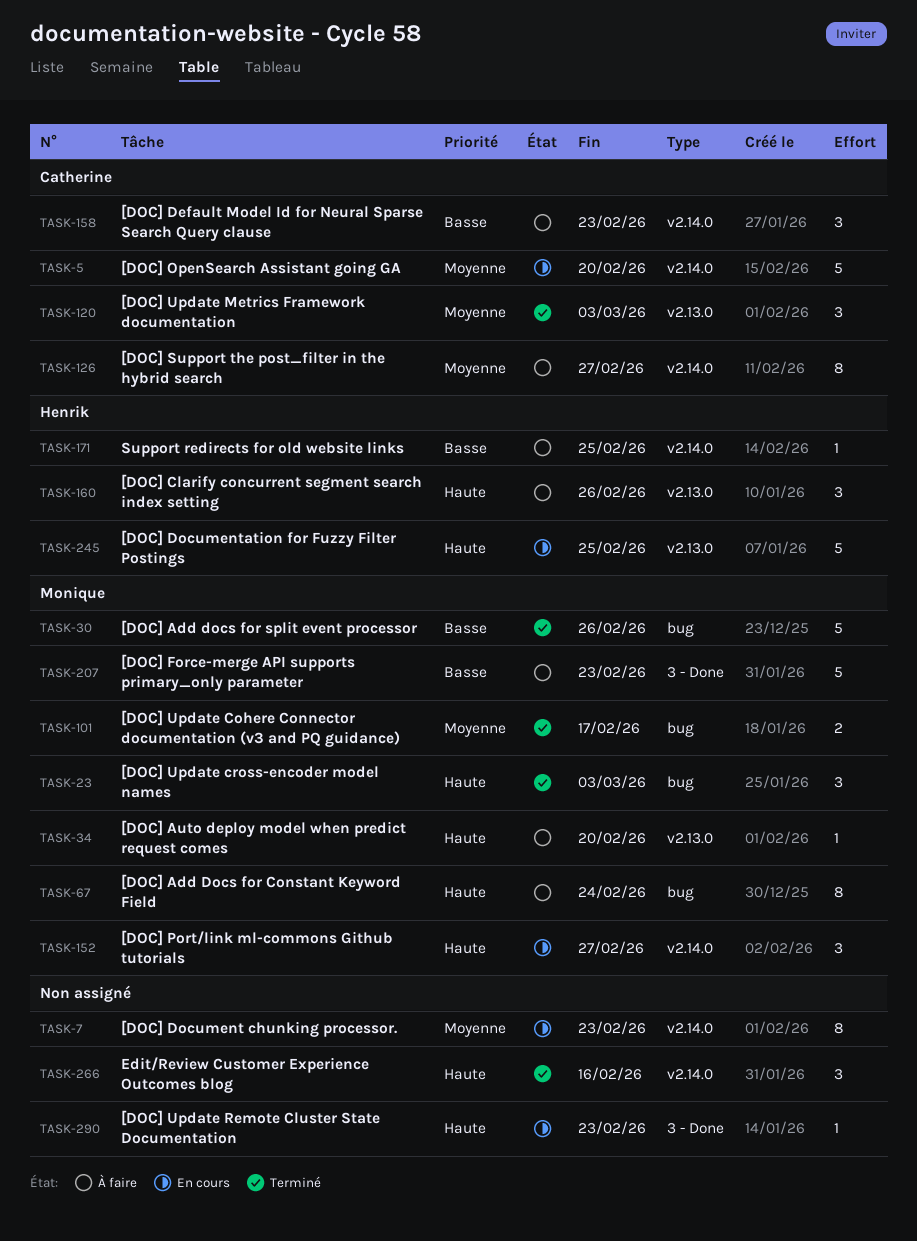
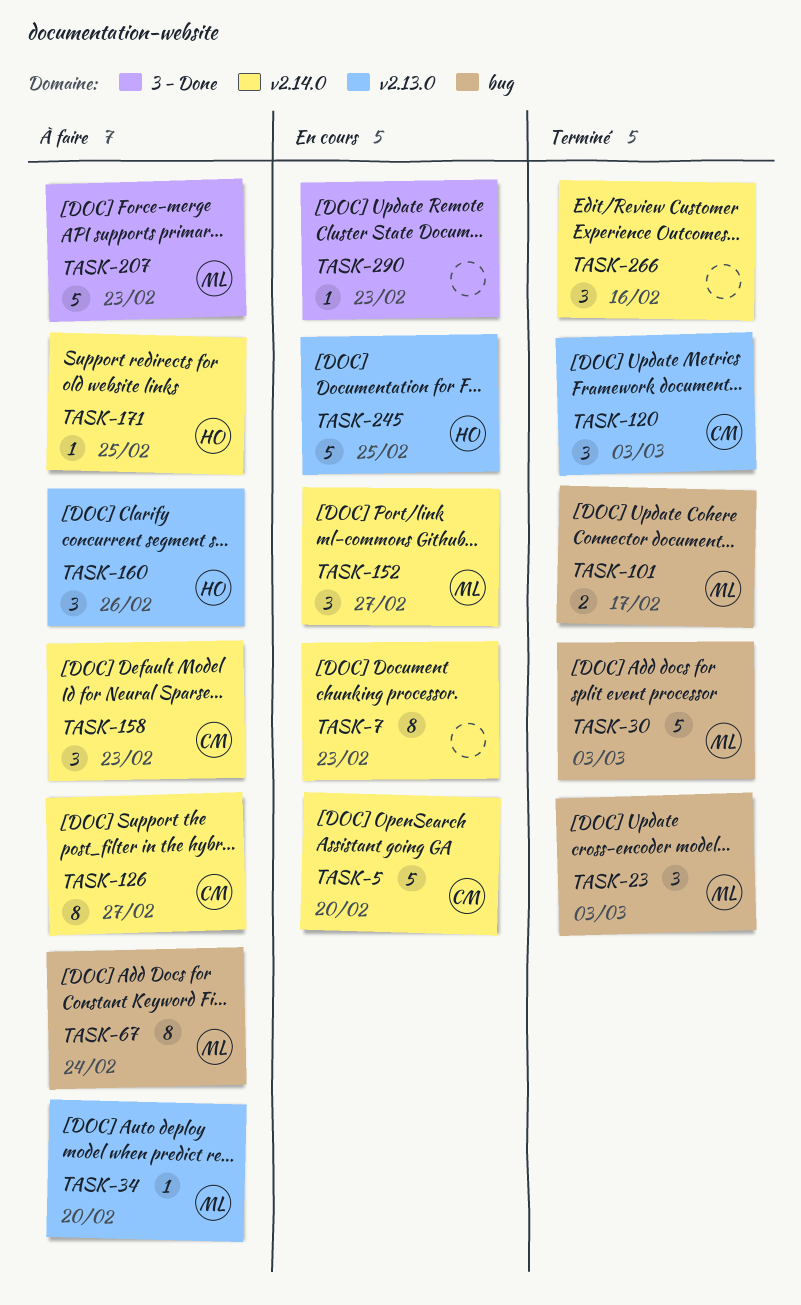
TASK-30, due: Feb 26 -> Mar 3

